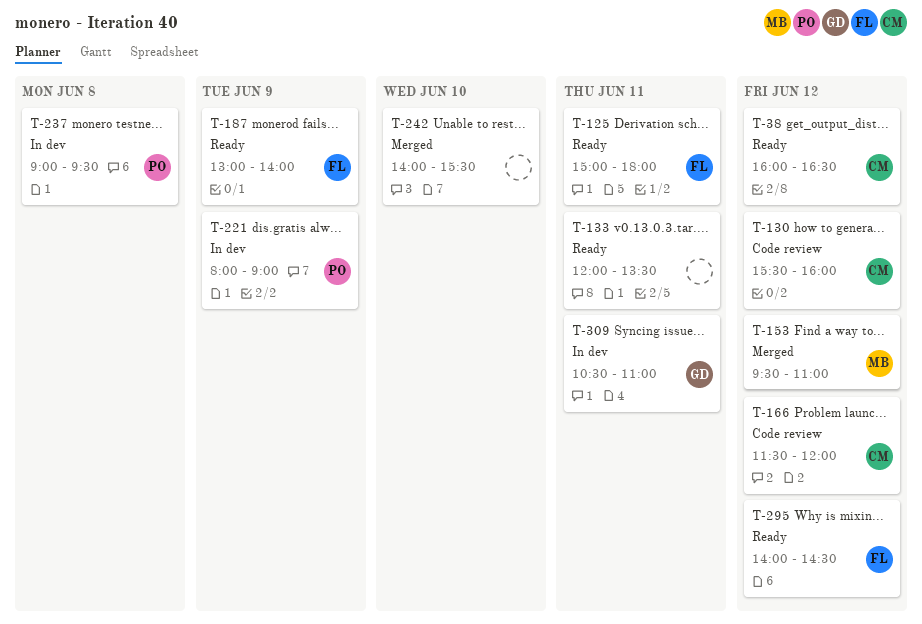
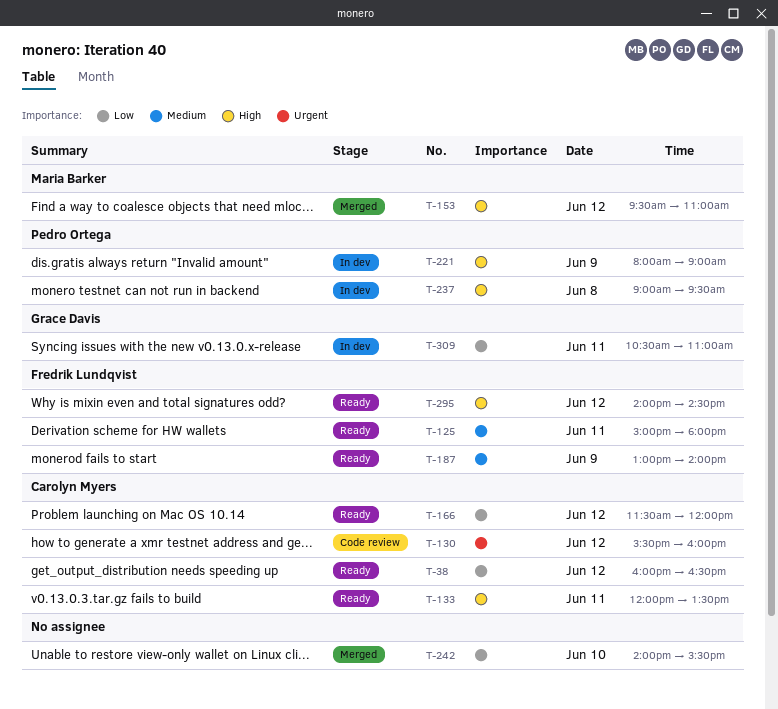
T-133, owner: none -> Carolyn Myers
T-166, status: Code review -> Ready

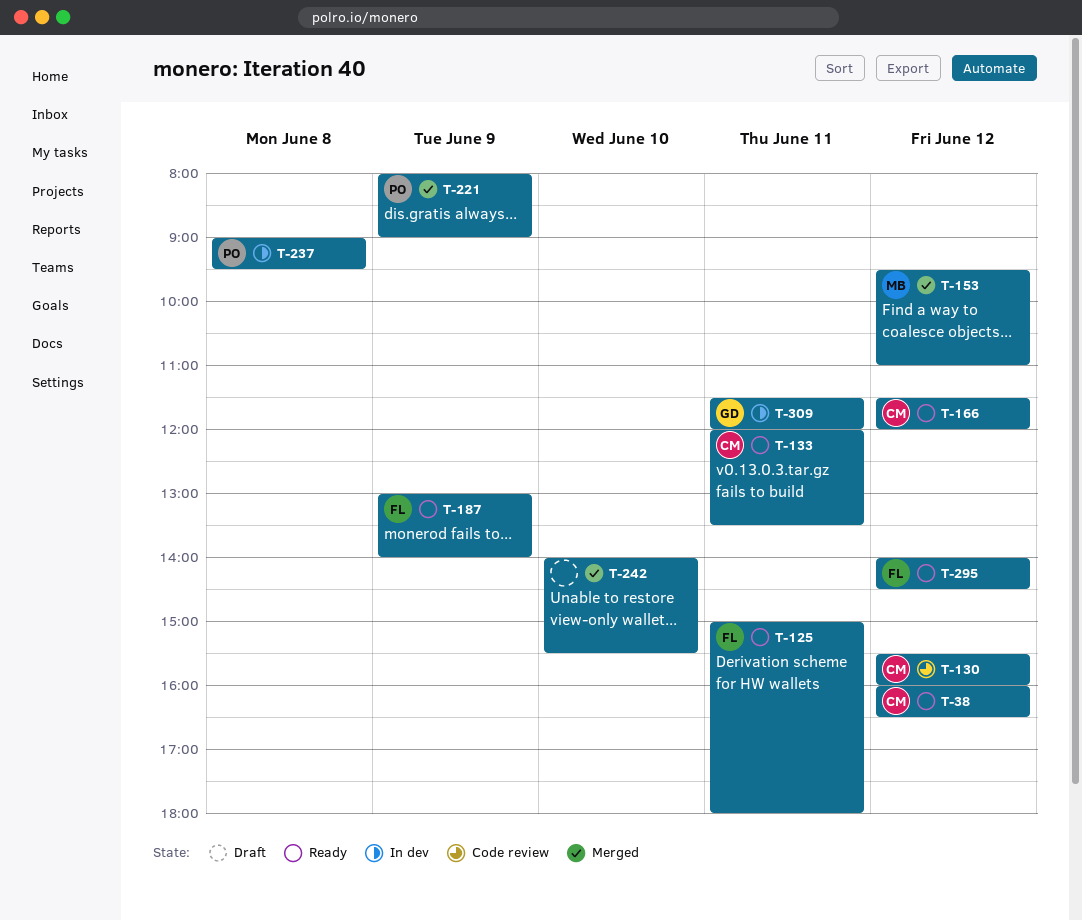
T-221, status: In dev -> Merged
T-309, begins: 10:30 -> 11:30
T-309, ends: 11:00 -> 12:00

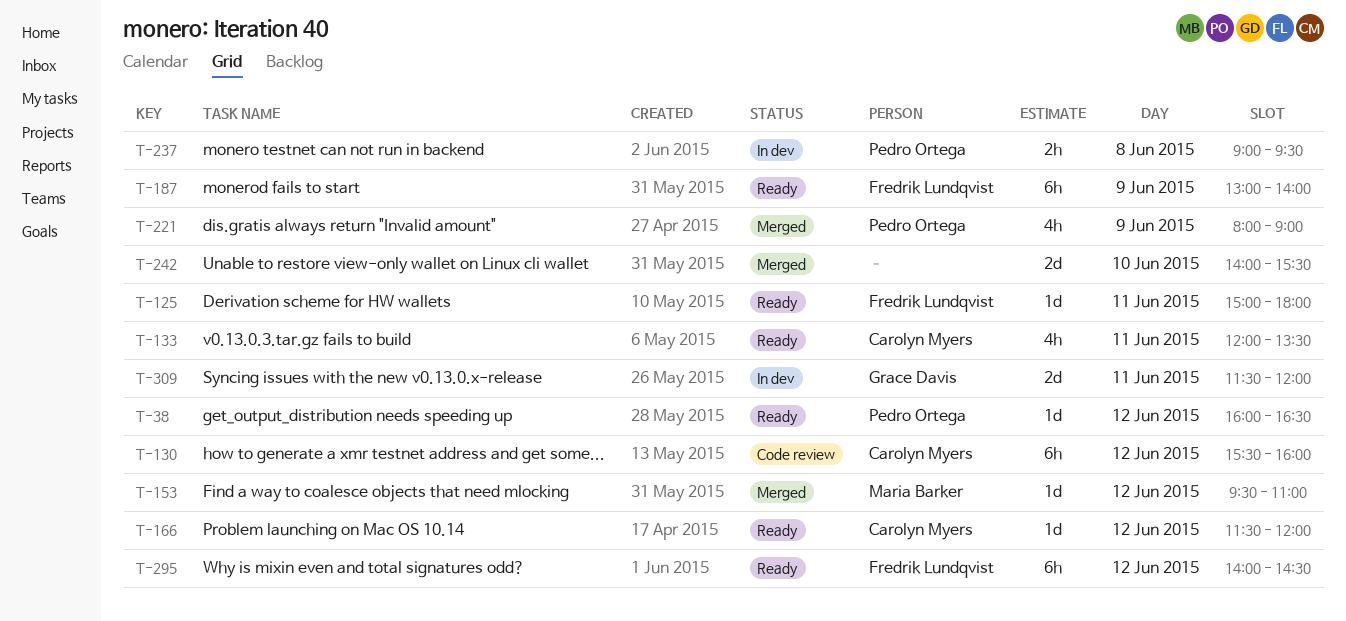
T-38, owner: Carolyn Myers -> Pedro Ortega

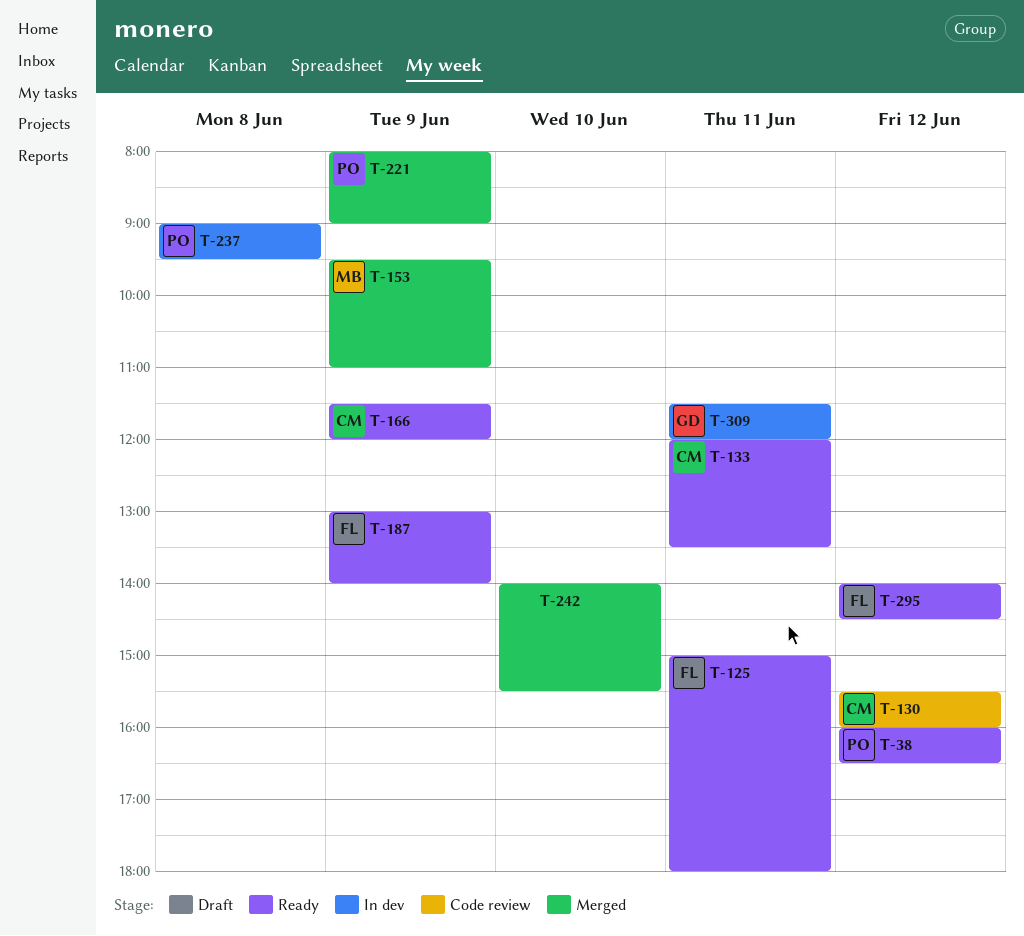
T-153, day: Jun 12 -> Jun 9
T-166, day: Jun 12 -> Jun 9

